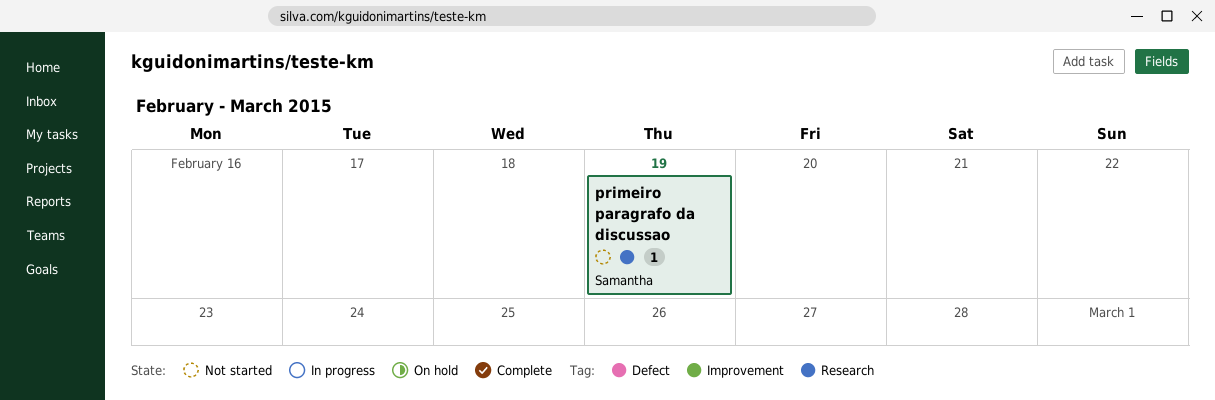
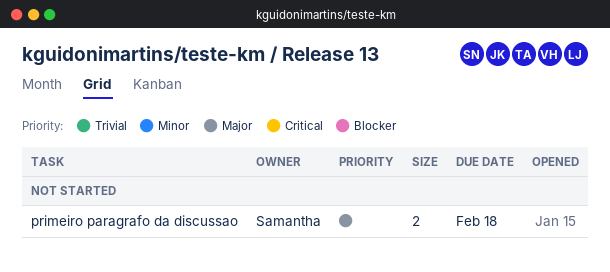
primeiro paragrafo da discussao, estimate: 1 -> 2
primeiro paragrafo da discussao, due: Feb 19 -> Feb 18

